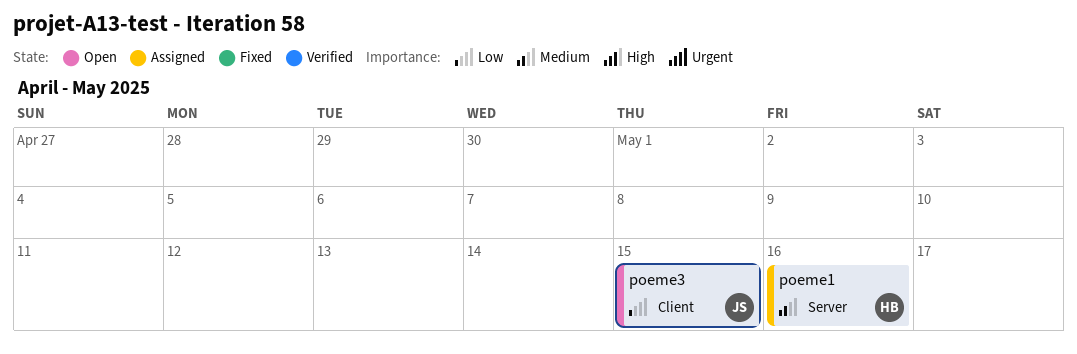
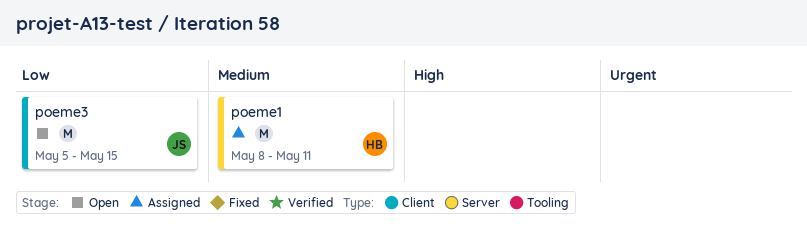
poeme1, due: May 16 -> May 11

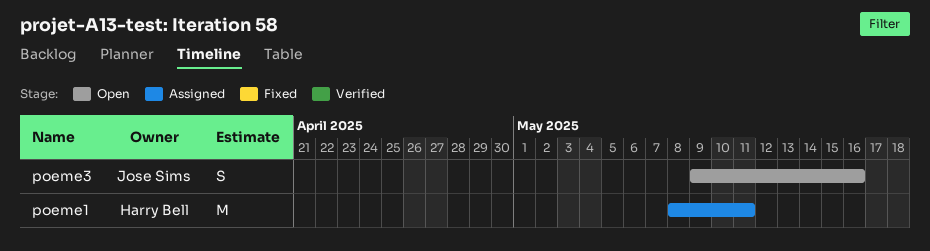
poeme3, estimate: M -> S
poeme3, start: May 5 -> May 9
poeme3, due: May 15 -> May 16

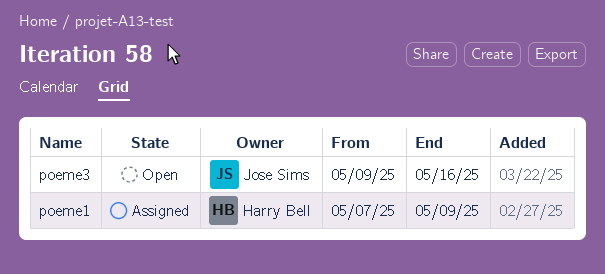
poeme1, start: May 8 -> May 7
poeme1, due: May 11 -> May 9

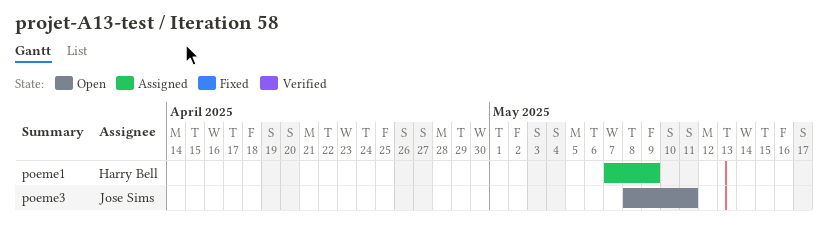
poeme3, start: May 9 -> May 8
poeme3, due: May 16 -> May 11

